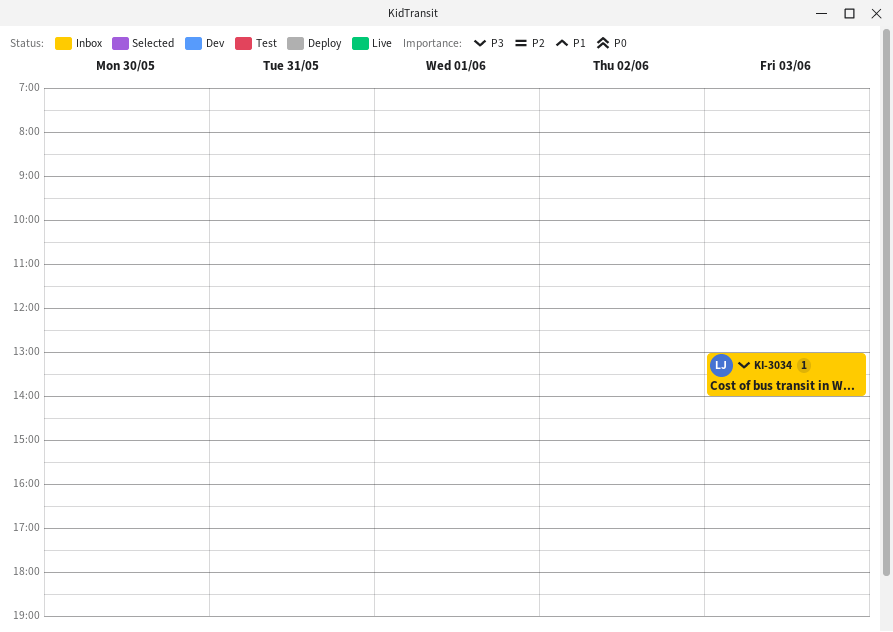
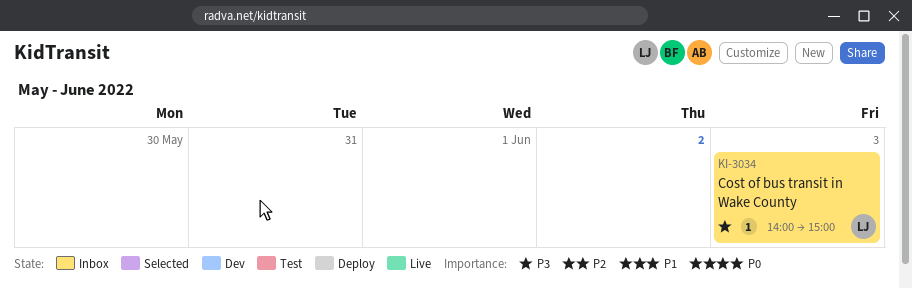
KI-3034, begins: 13:00 -> 14:00
KI-3034, ends: 14:00 -> 15:00

